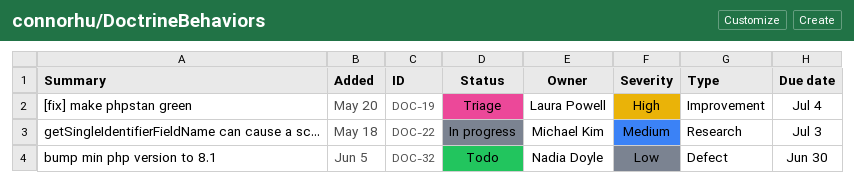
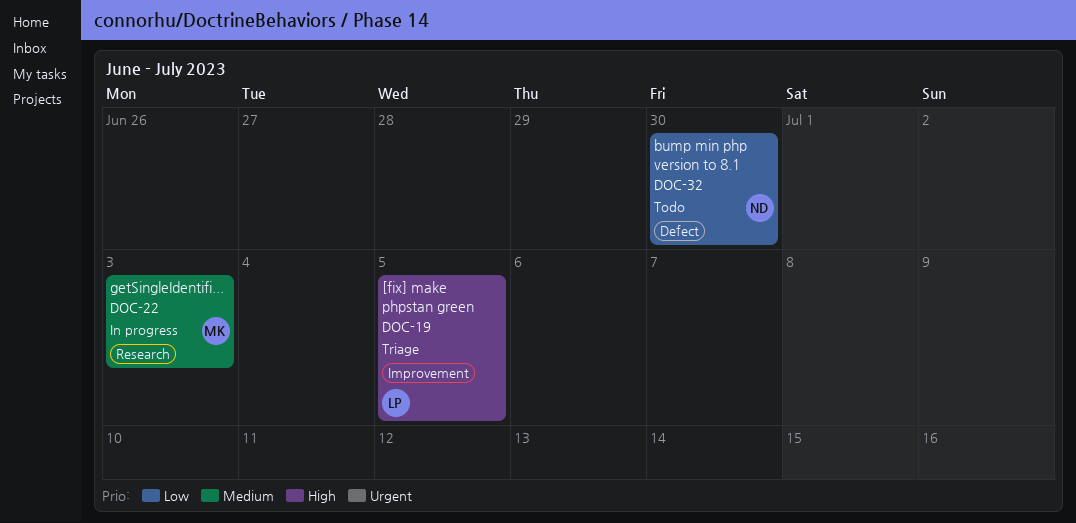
DOC-19, due: Jul 4 -> Jul 5

